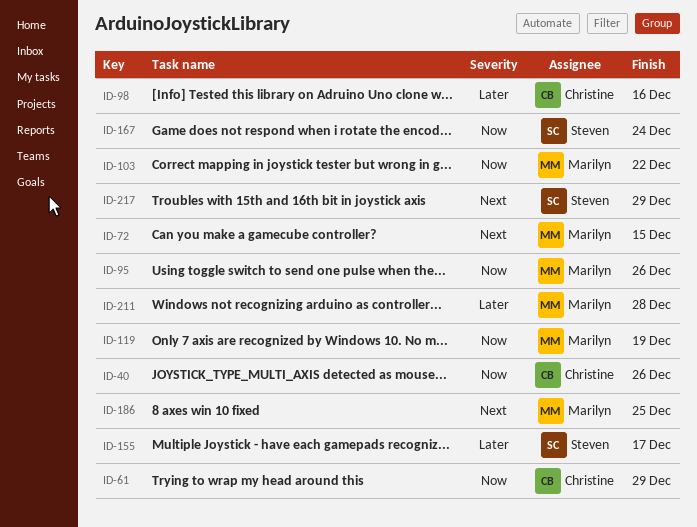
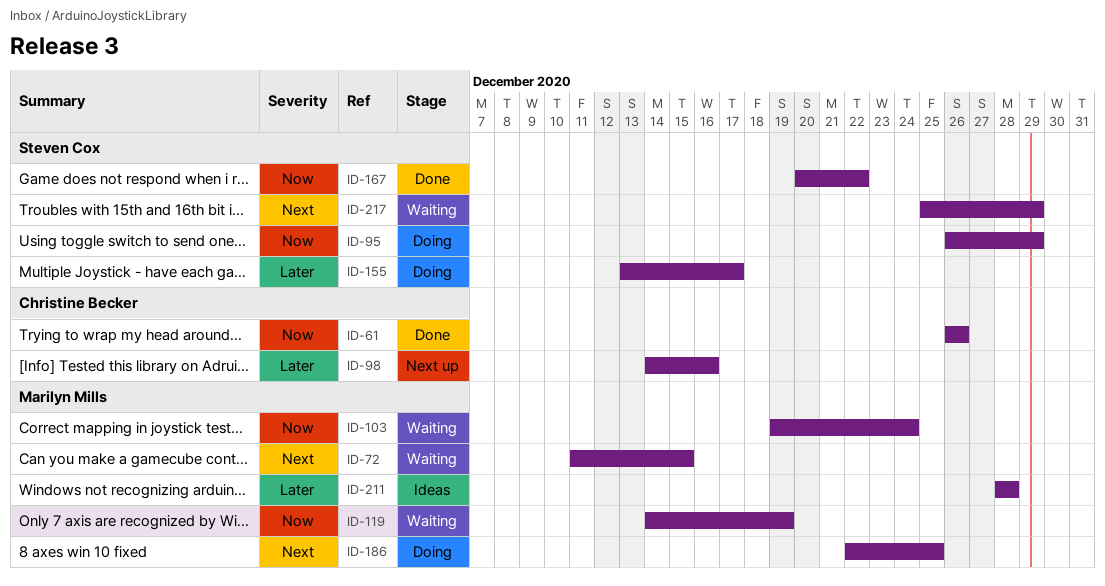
ID-40: present -> none
ID-61, due: Dec 29 -> Dec 26
ID-95, owner: Marilyn Mills -> Steven Cox
ID-95, due: Dec 26 -> Dec 29
ID-103, due: Dec 22 -> Dec 24
ID-167, due: Dec 24 -> Dec 22

